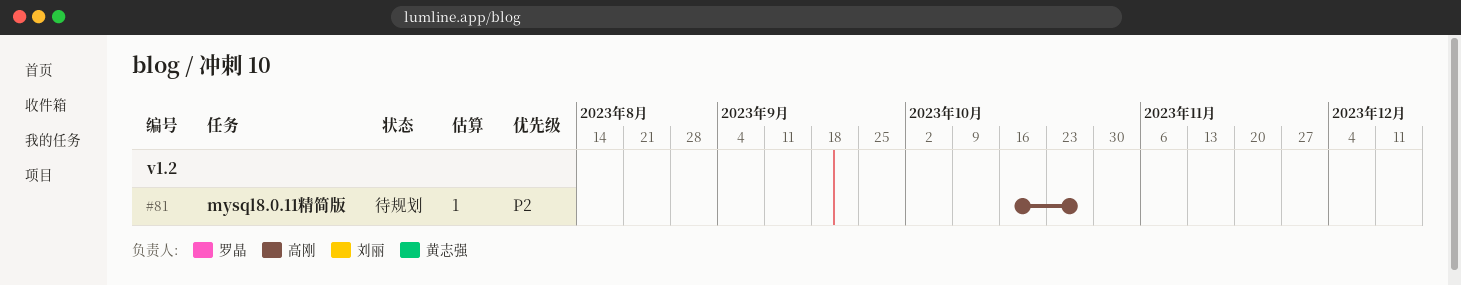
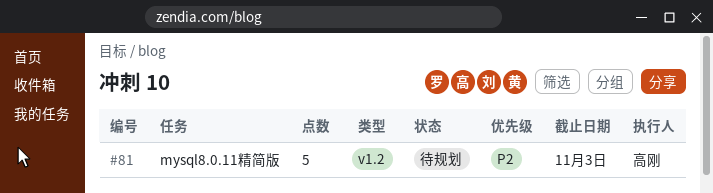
#81, estimate: 1 -> 5
#81, due: Oct 27 -> Nov 3

